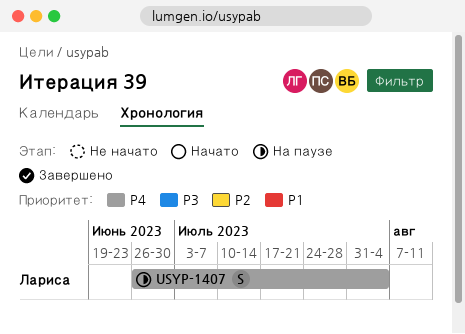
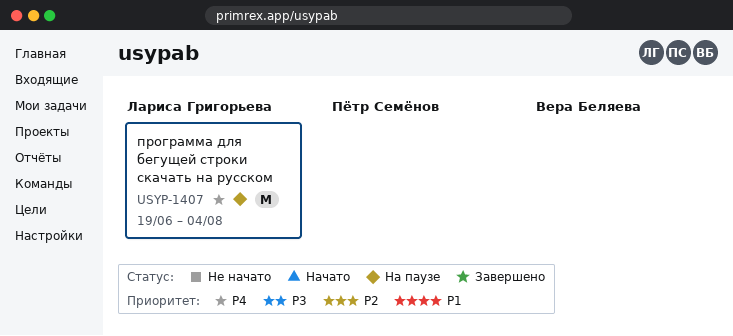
USYP-1407, estimate: S -> M
USYP-1407, start: Jun 26 -> Jun 19

